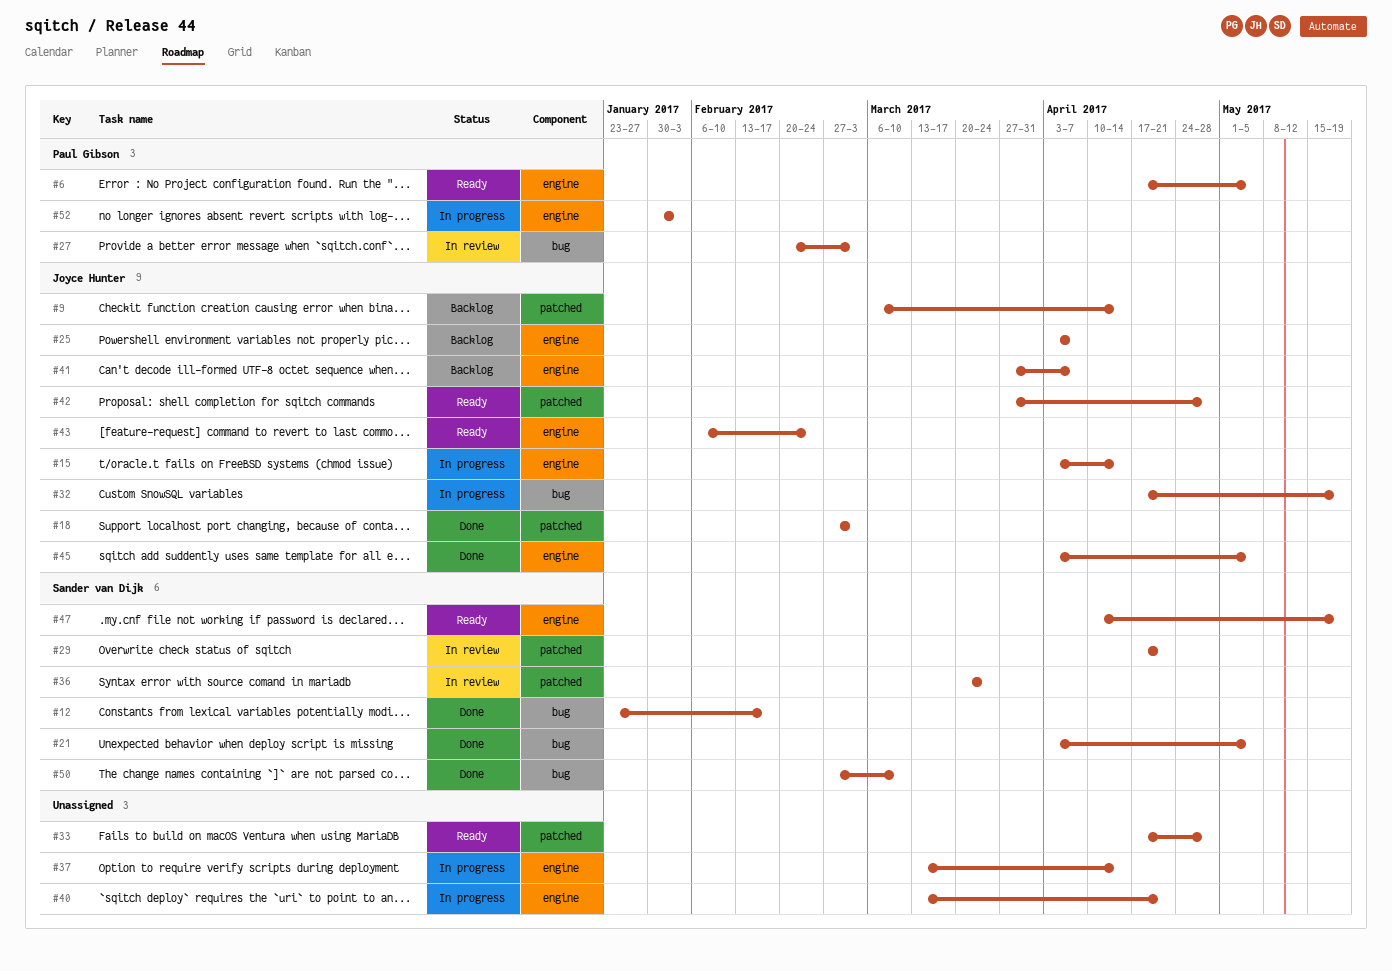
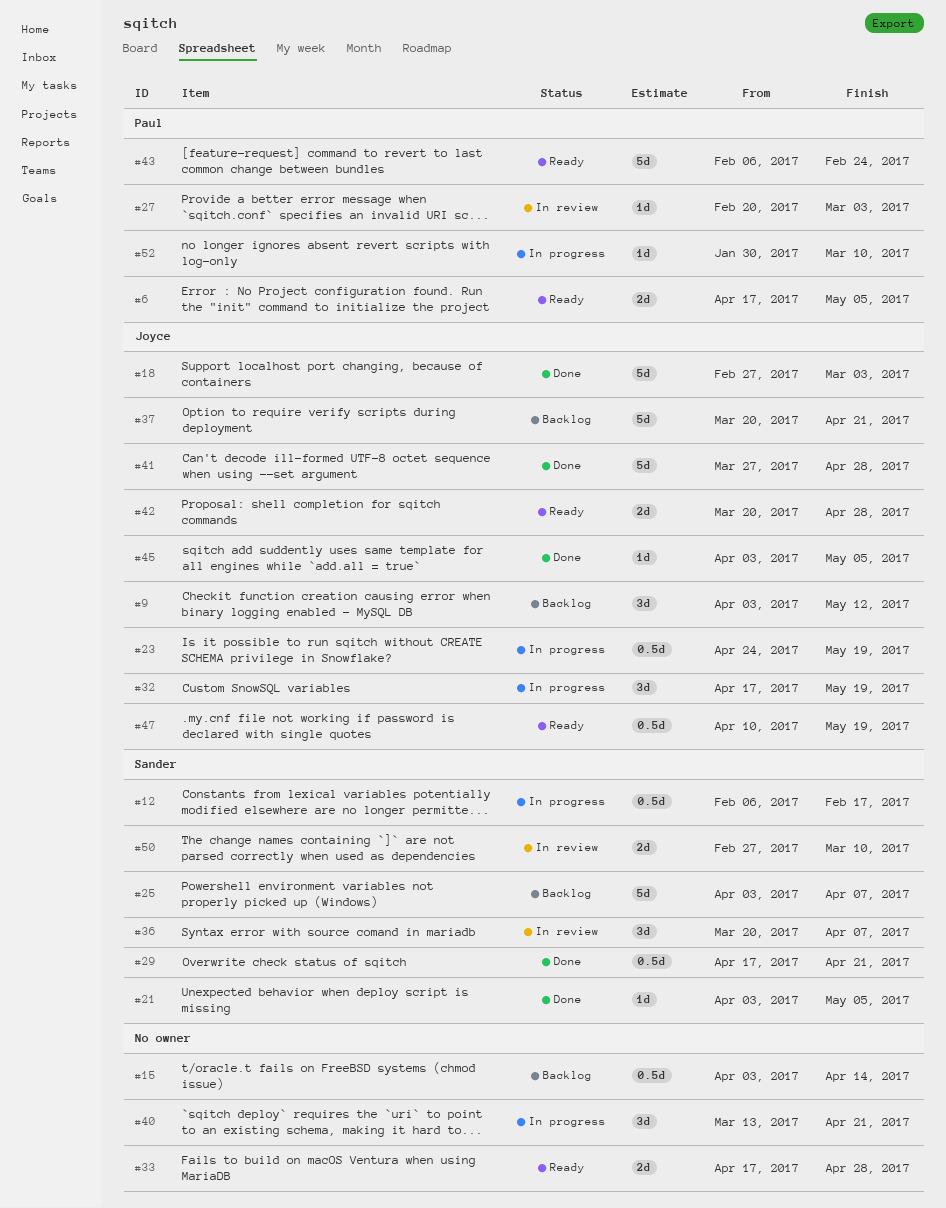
#9, start: Mar 6 -> Apr 3
#9, due: Apr 14 -> May 12
#12, status: Done -> In progress
#12, start: Jan 23 -> Feb 6
#15, status: In progress -> Backlog
#15, owner: Joyce Hunter -> none
#23: none -> present
#25, owner: Joyce Hunter -> Sander van Dijk
#29, status: In review -> Done
#36, due: Mar 24 -> Apr 7
#37, status: In progress -> Backlog
#37, owner: none -> Joyce Hunter
#37, start: Mar 13 -> Mar 20
#37, due: Apr 14 -> Apr 21
#41, status: Backlog -> Done
#41, due: Apr 7 -> Apr 28
#42, start: Mar 27 -> Mar 20
#43, owner: Joyce Hunter -> Paul Gibson
#47, owner: Sander van Dijk -> Joyce Hunter
#50, status: Done -> In review
#52, due: Feb 3 -> Mar 10

